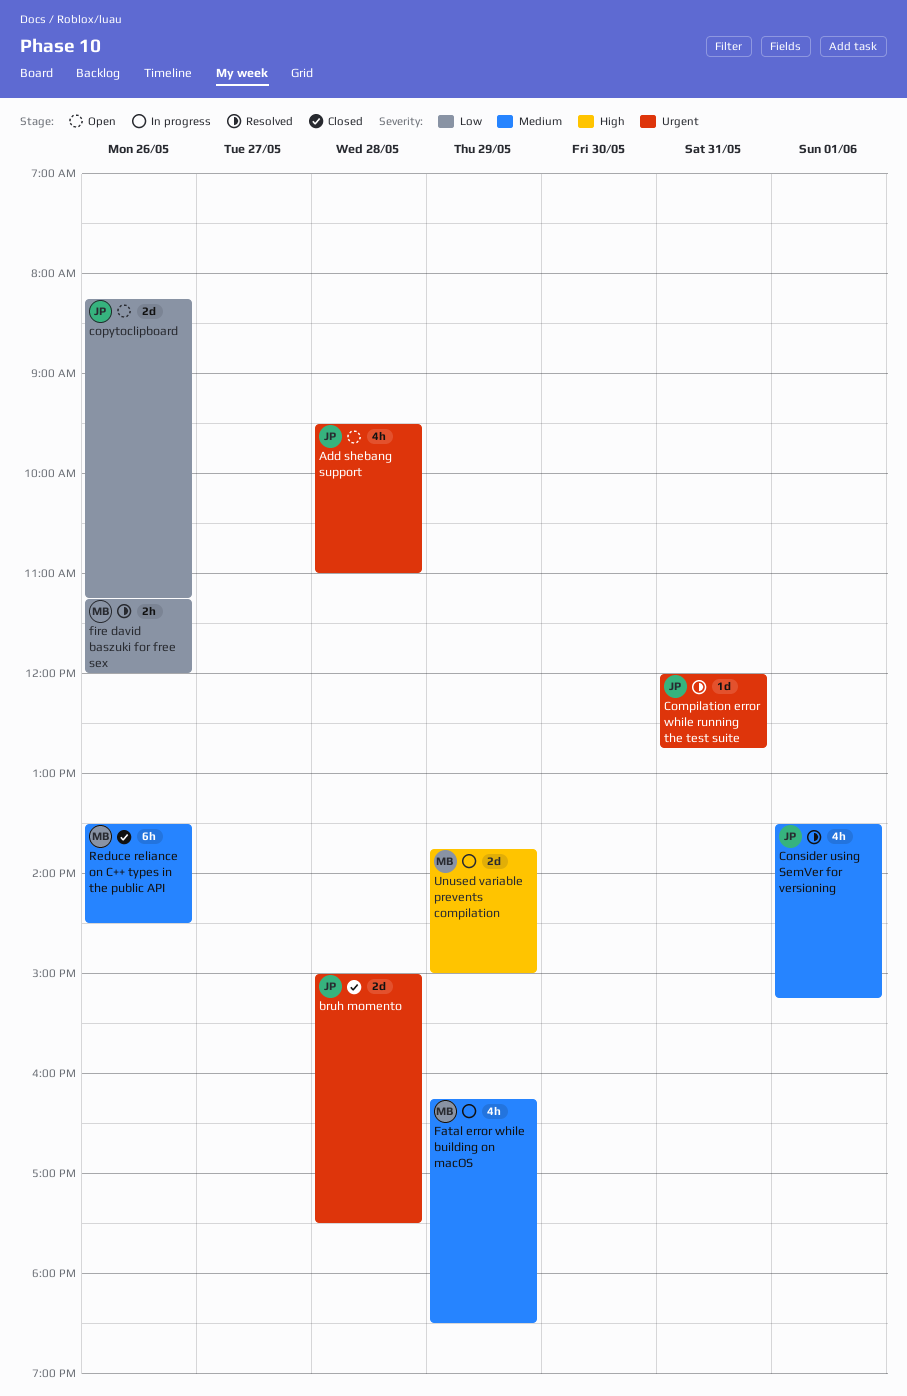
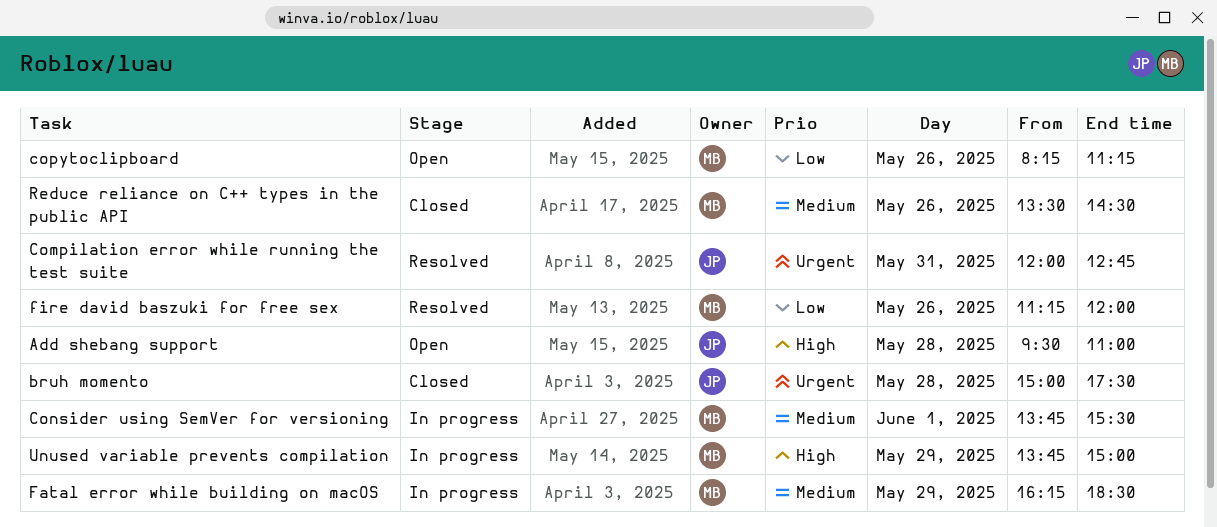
Add shebang support, priority: Urgent -> High
Consider using SemVer for versioning, status: Resolved -> In progress
Consider using SemVer for versioning, owner: JP -> MB
Consider using SemVer for versioning, begins: 13:30 -> 13:45
Consider using SemVer for versioning, ends: 15:15 -> 15:30
copytoclipboard, owner: JP -> MB

